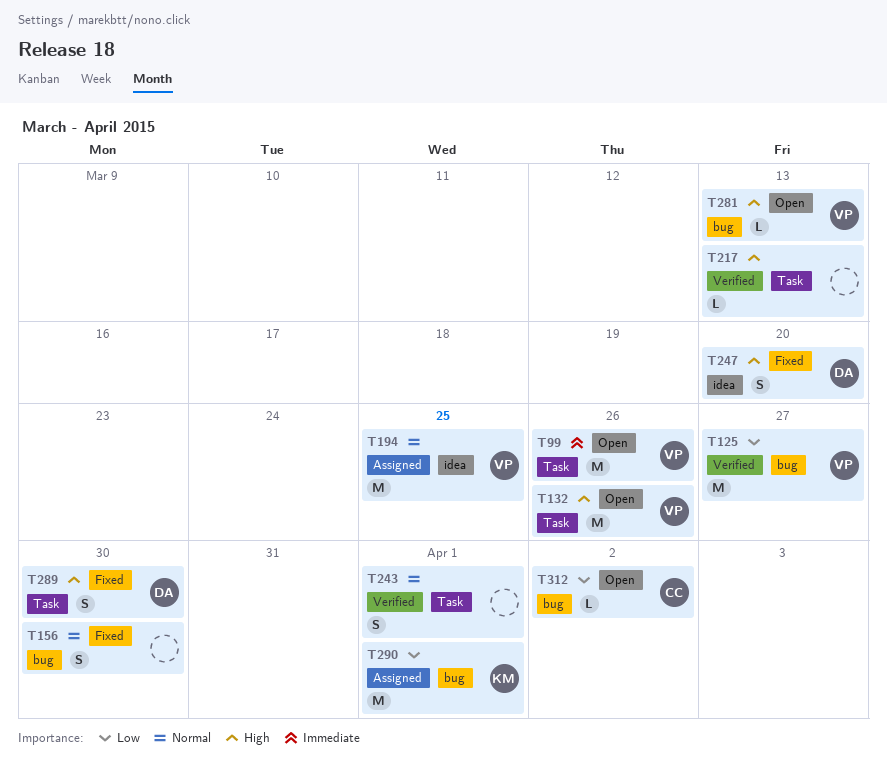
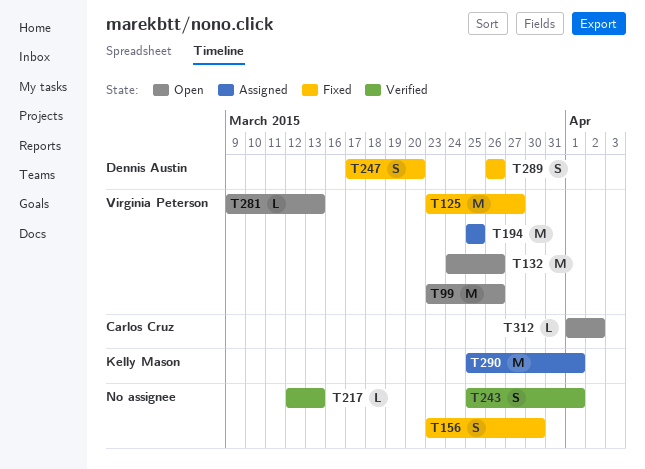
T125, status: Verified -> Fixed
T289, due: Mar 30 -> Mar 26

